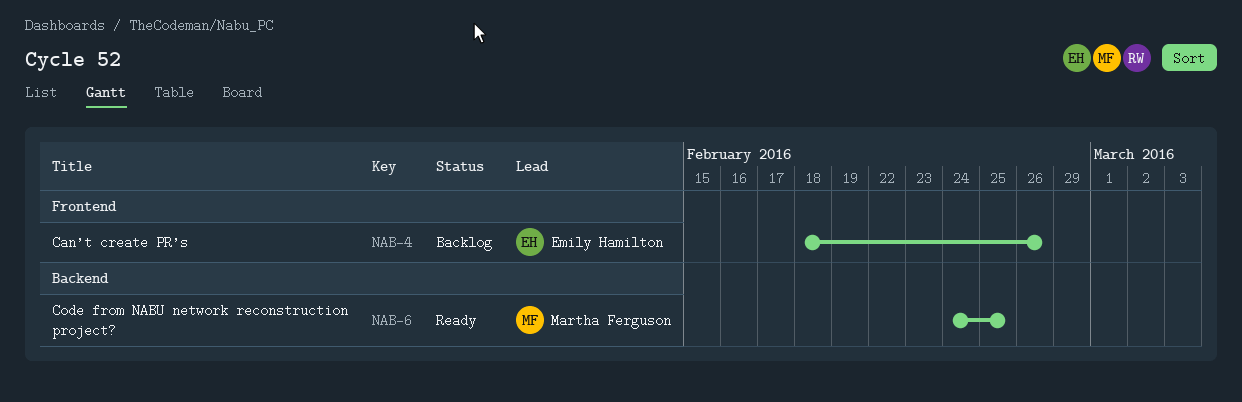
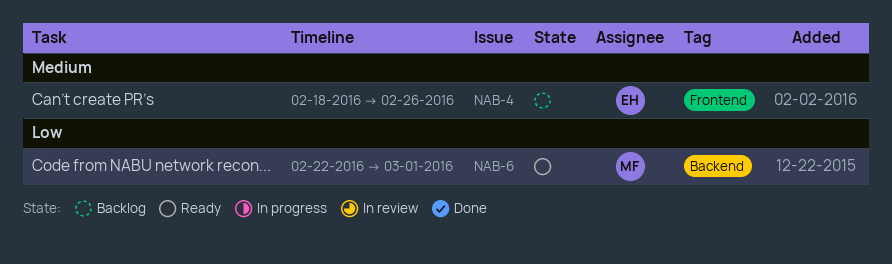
NAB-6, start: Feb 24 -> Feb 22
NAB-6, due: Feb 25 -> Mar 1

